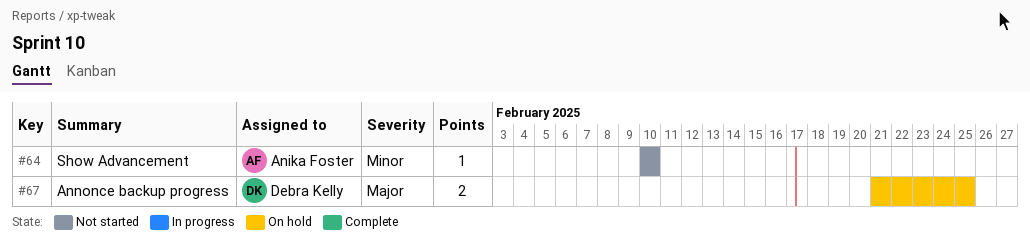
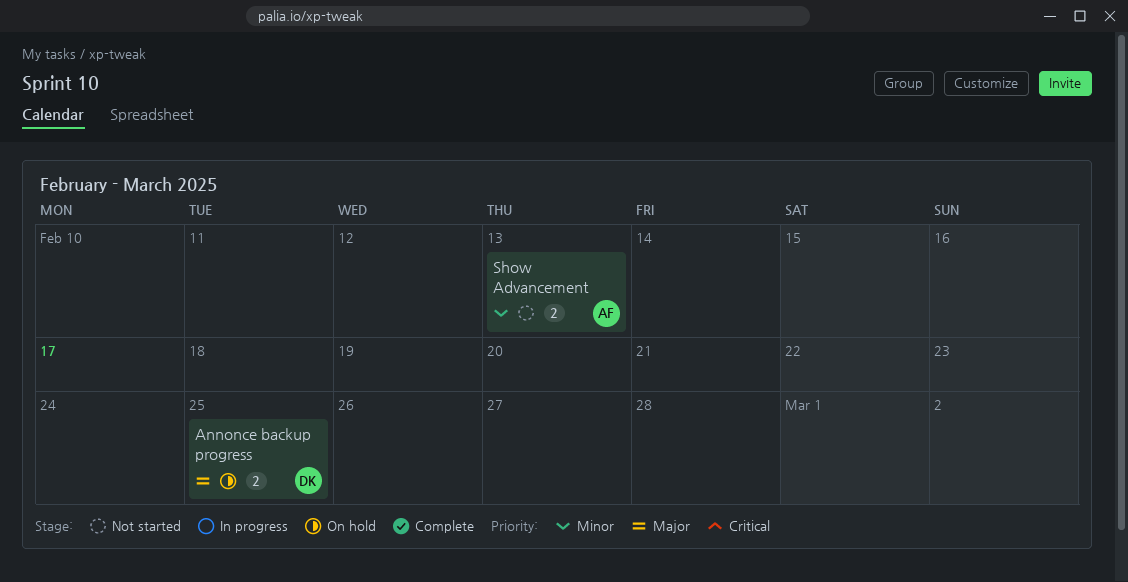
Show Advancement, estimate: 1 -> 2
Show Advancement, due: Feb 10 -> Feb 13

